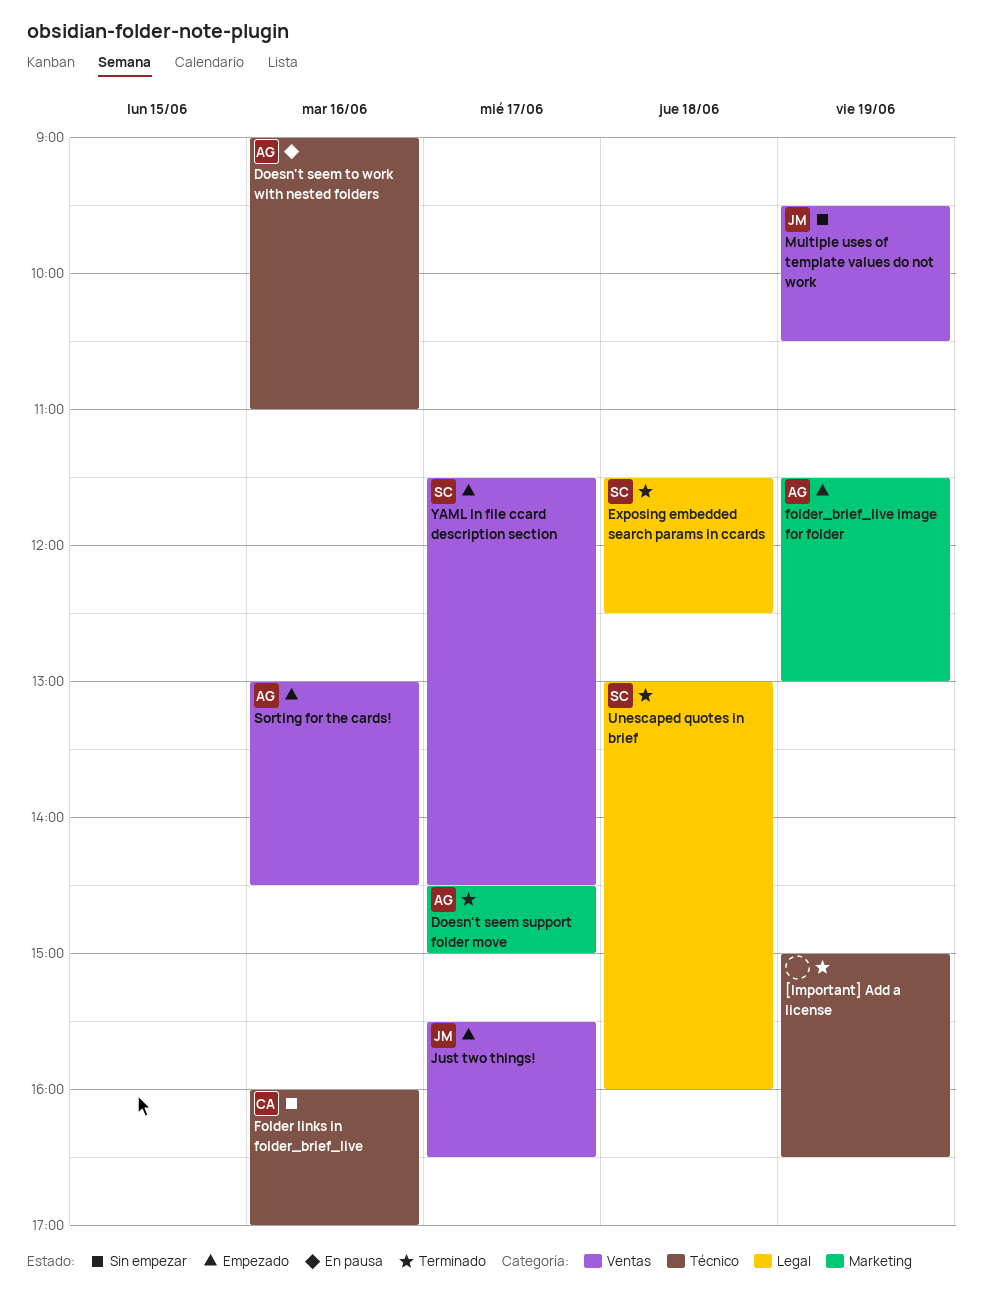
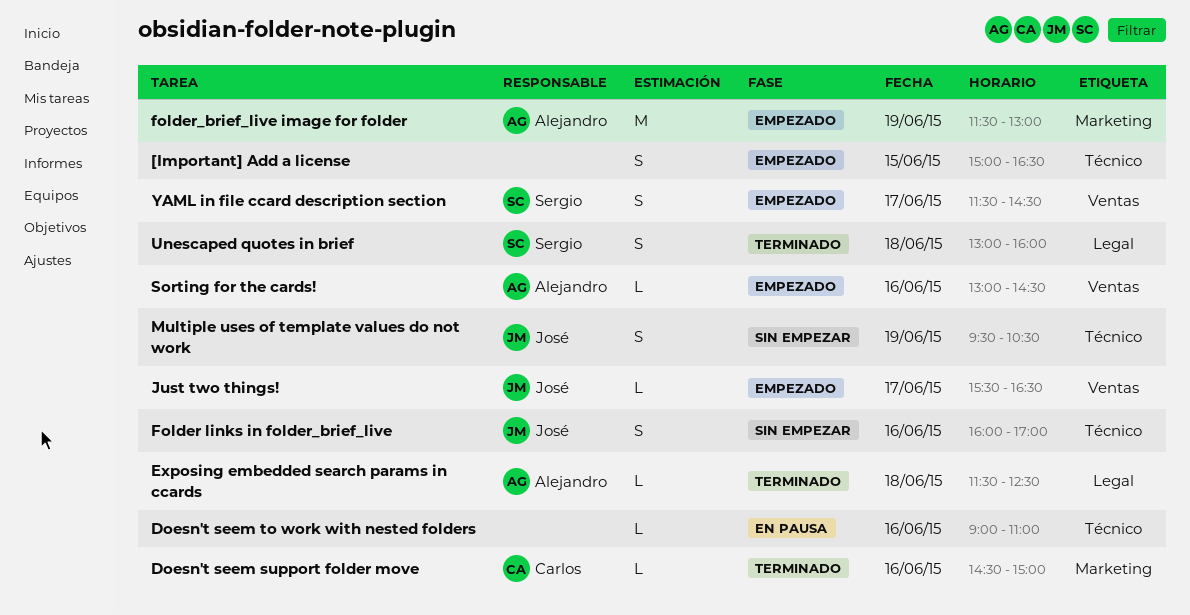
[Important] Add a license, status: Terminado -> Empezado
[Important] Add a license, day: Jun 19 -> Jun 15
Doesn't seem support folder move, owner: Alejandro -> Carlos
Doesn't seem support folder move, day: Jun 17 -> Jun 16
Doesn't seem to work with nested folders, owner: Alejandro -> none
Exposing embedded search params in ccards, owner: Sergio -> Alejandro
Folder links in folder_brief_live, owner: Carlos -> José
Multiple uses of template values do not work, label: Ventas -> Técnico

